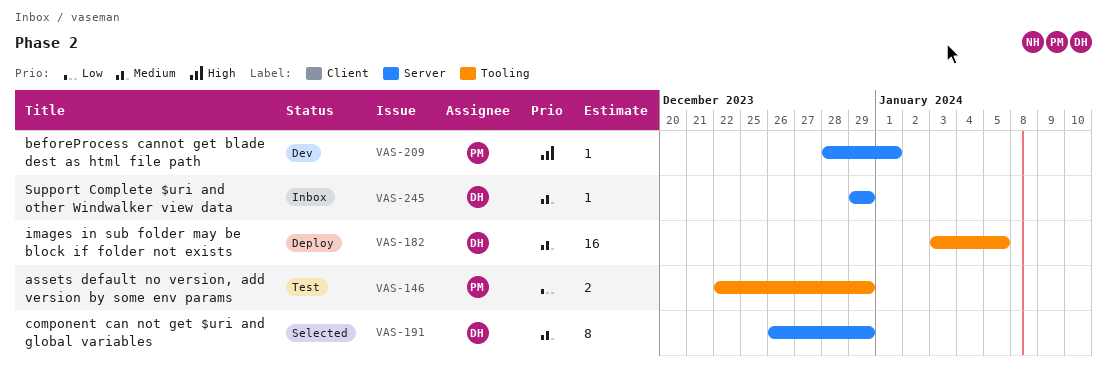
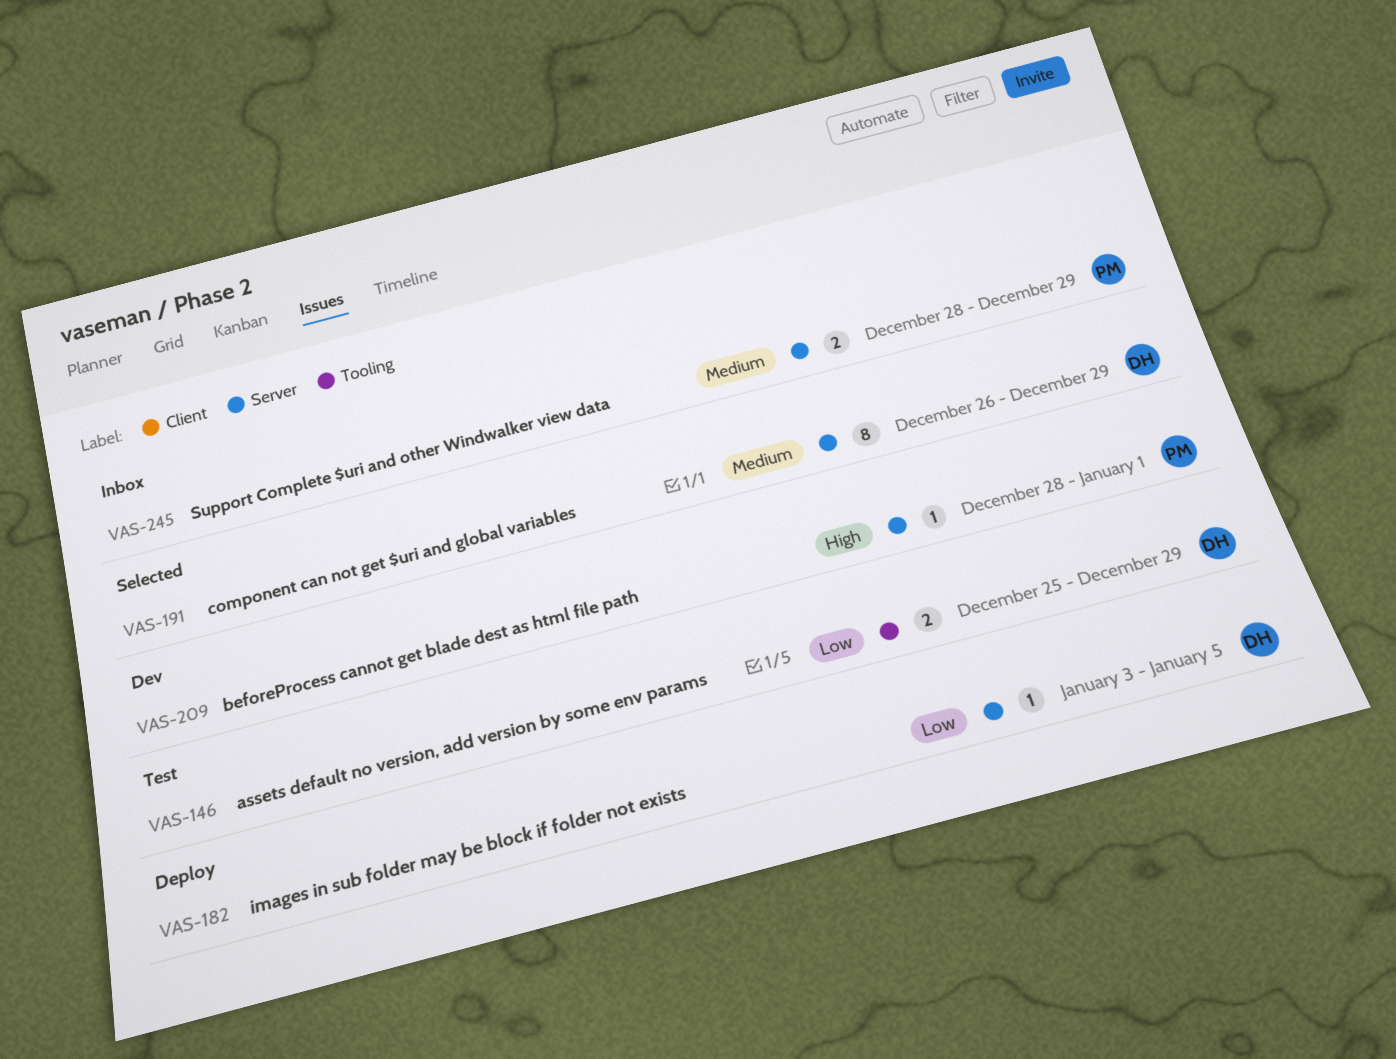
VAS-146, owner: PM -> DH
VAS-146, start: Dec 22 -> Dec 25
VAS-182, priority: Medium -> Low
VAS-182, label: Tooling -> Server
VAS-182, estimate: 16 -> 1
VAS-245, owner: DH -> PM
VAS-245, estimate: 1 -> 2
VAS-245, start: Dec 29 -> Dec 28

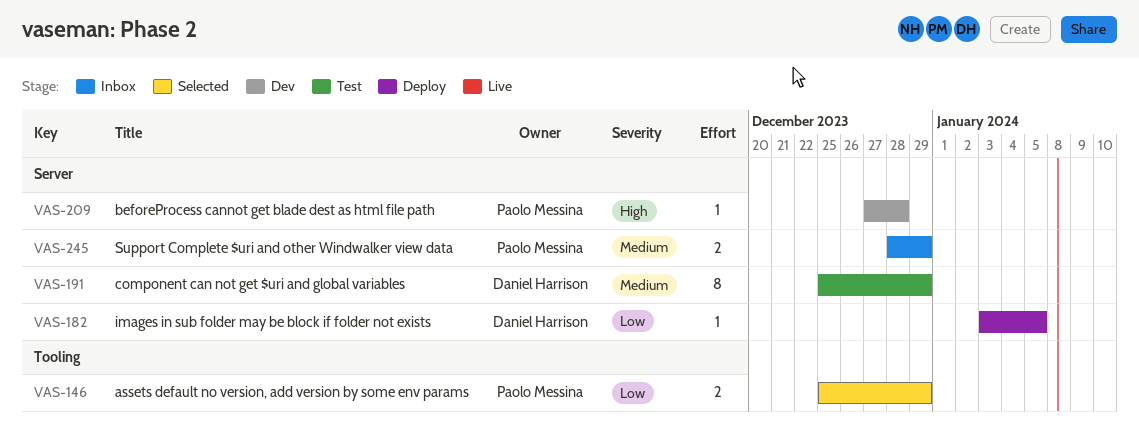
VAS-146, status: Test -> Selected
VAS-146, owner: Daniel Harrison -> Paolo Messina
VAS-191, status: Selected -> Test
VAS-191, start: Dec 26 -> Dec 25
VAS-209, start: Dec 28 -> Dec 27
VAS-209, due: Jan 1 -> Dec 28

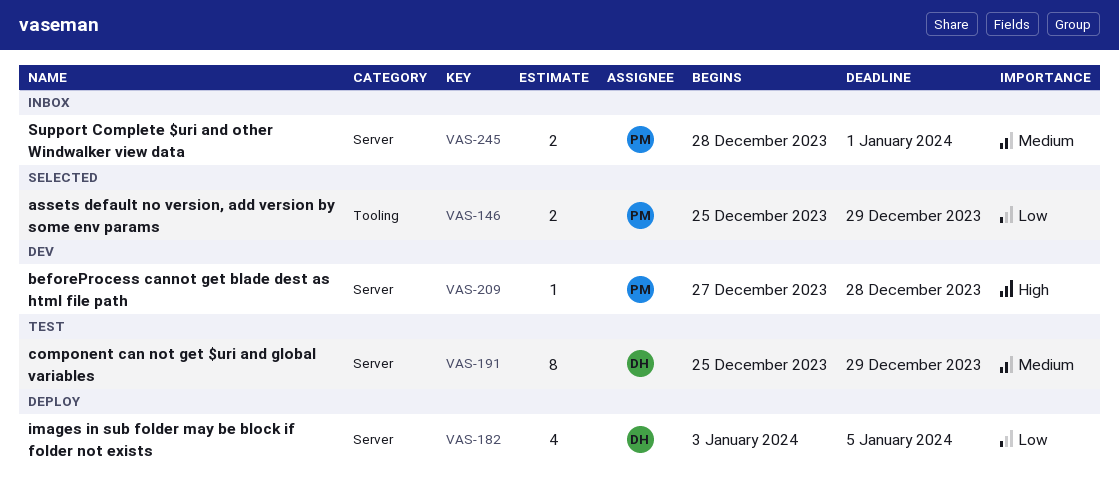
VAS-182, estimate: 1 -> 4
VAS-245, due: Dec 29 -> Jan 1

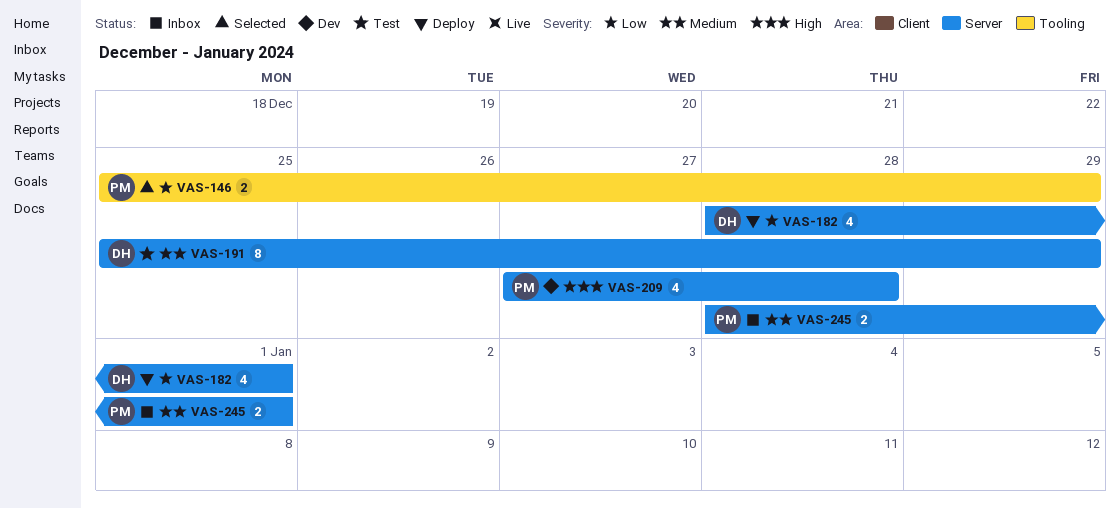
VAS-182, start: Jan 3 -> Dec 28
VAS-182, due: Jan 5 -> Jan 1
VAS-209, estimate: 1 -> 4

